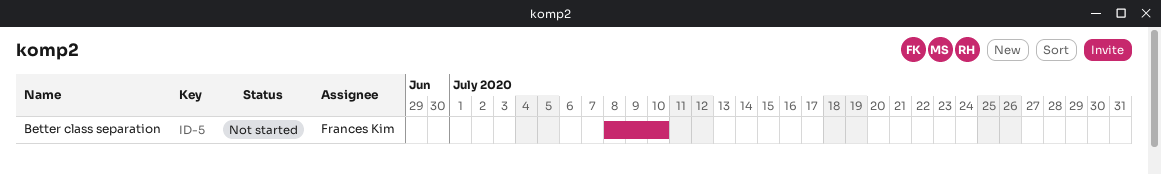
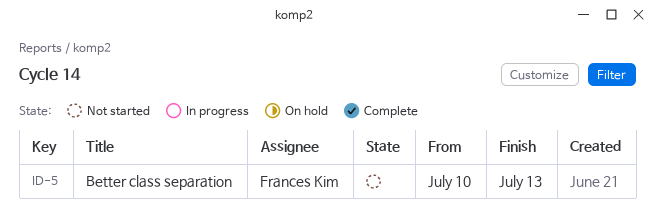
ID-5, start: Jul 8 -> Jul 10
ID-5, due: Jul 10 -> Jul 13

